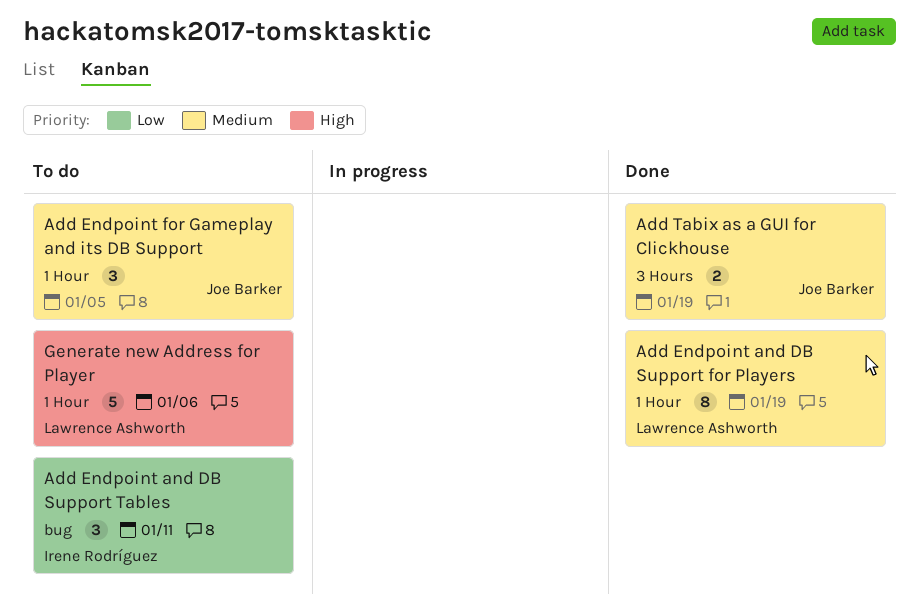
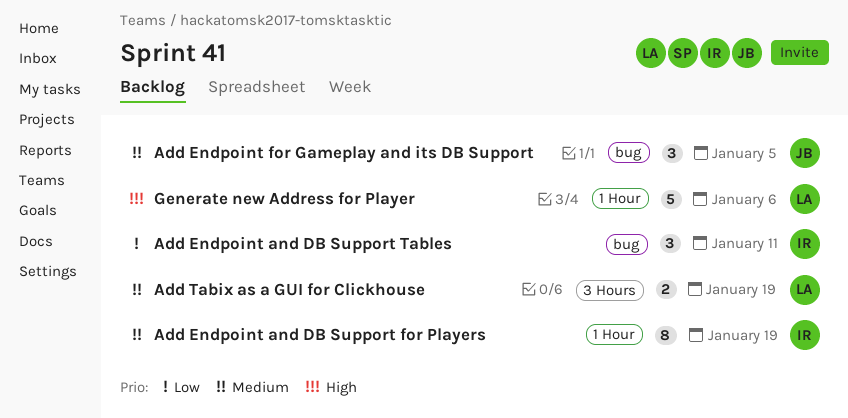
Add Endpoint and DB Support for Players, owner: Lawrence Ashworth -> Irene Rodríguez
Add Endpoint for Gameplay and its DB Support, label: 1 Hour -> bug
Add Tabix as a GUI for Clickhouse, owner: Joe Barker -> Lawrence Ashworth

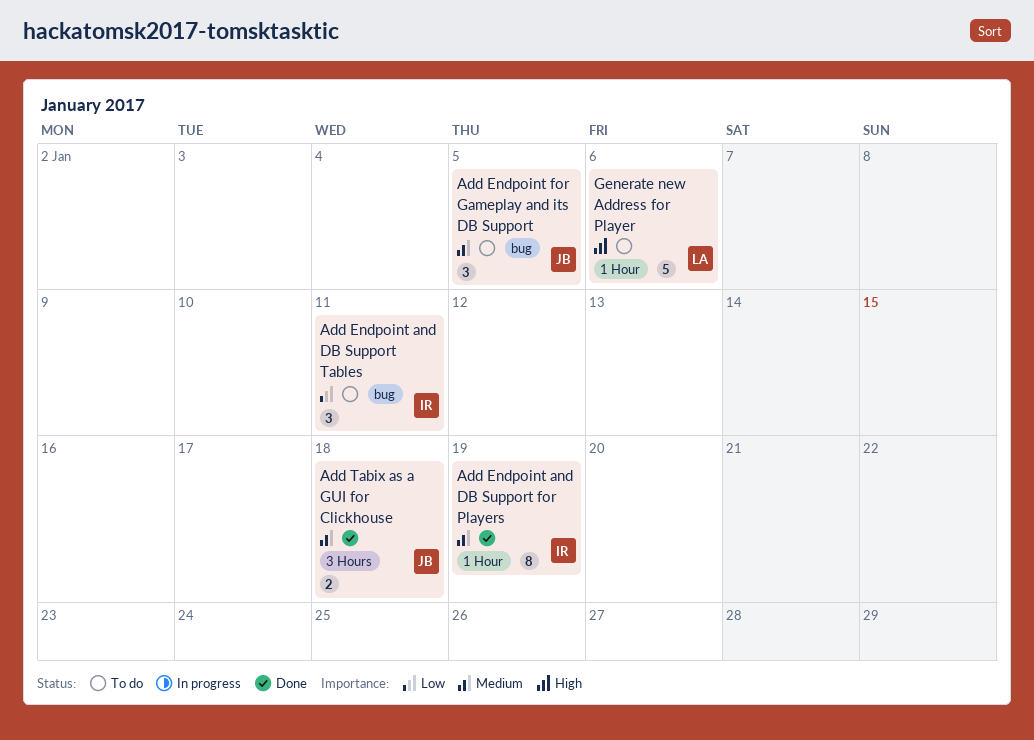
Add Tabix as a GUI for Clickhouse, owner: LA -> JB
Add Tabix as a GUI for Clickhouse, due: Jan 19 -> Jan 18

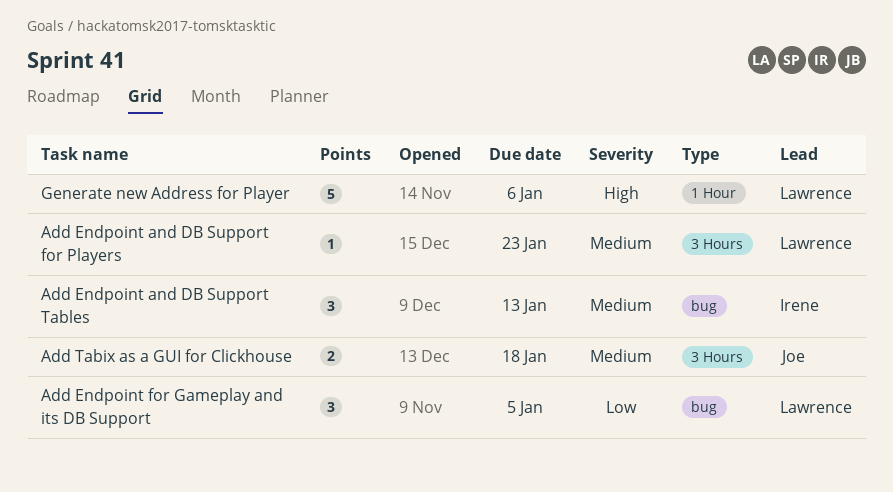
Add Endpoint and DB Support for Players, owner: Irene -> Lawrence
Add Endpoint and DB Support for Players, label: 1 Hour -> 3 Hours
Add Endpoint and DB Support for Players, estimate: 8 -> 1
Add Endpoint and DB Support for Players, due: Jan 19 -> Jan 23
Add Endpoint and DB Support Tables, priority: Low -> Medium
Add Endpoint and DB Support Tables, due: Jan 11 -> Jan 13
Add Endpoint for Gameplay and its DB Support, owner: Joe -> Lawrence
Add Endpoint for Gameplay and its DB Support, priority: Medium -> Low

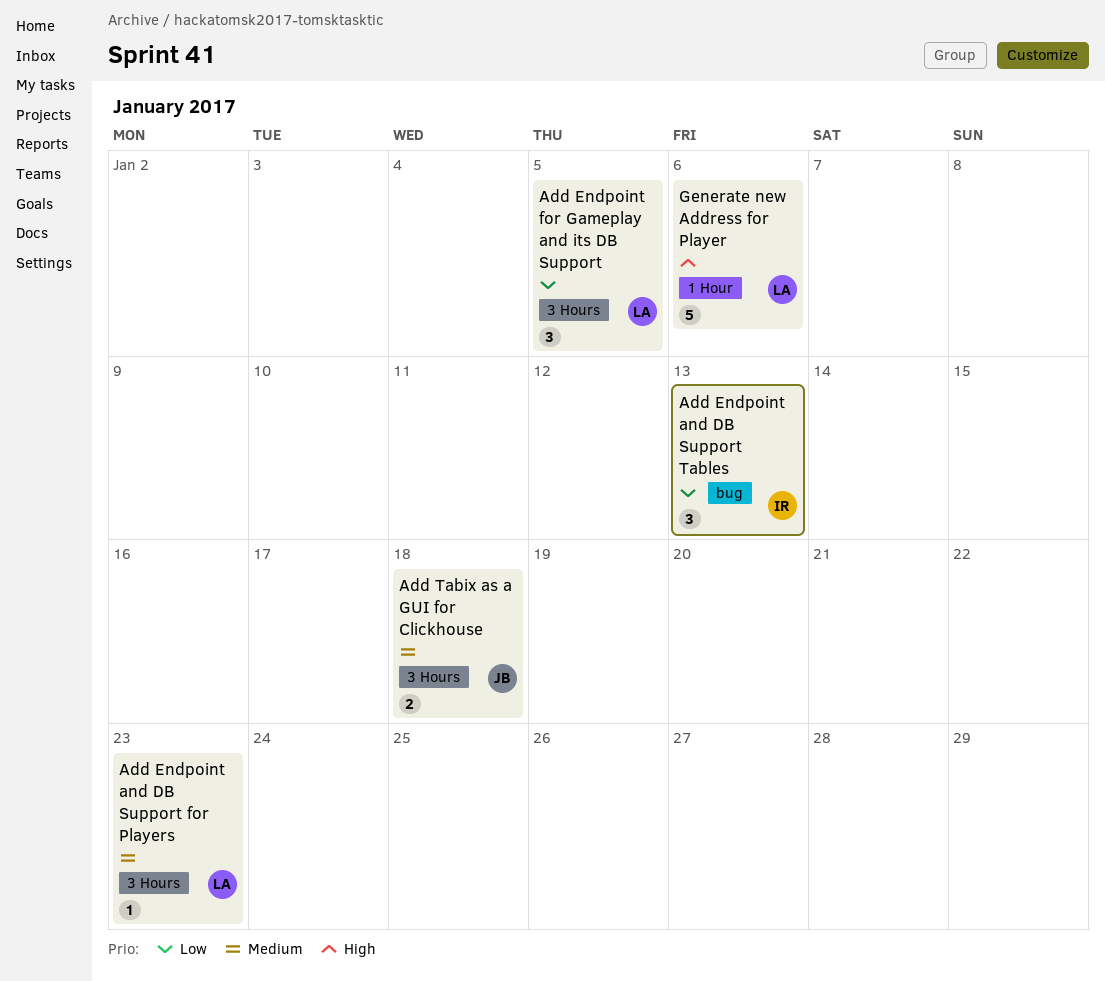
Add Endpoint and DB Support Tables, priority: Medium -> Low
Add Endpoint for Gameplay and its DB Support, label: bug -> 3 Hours

